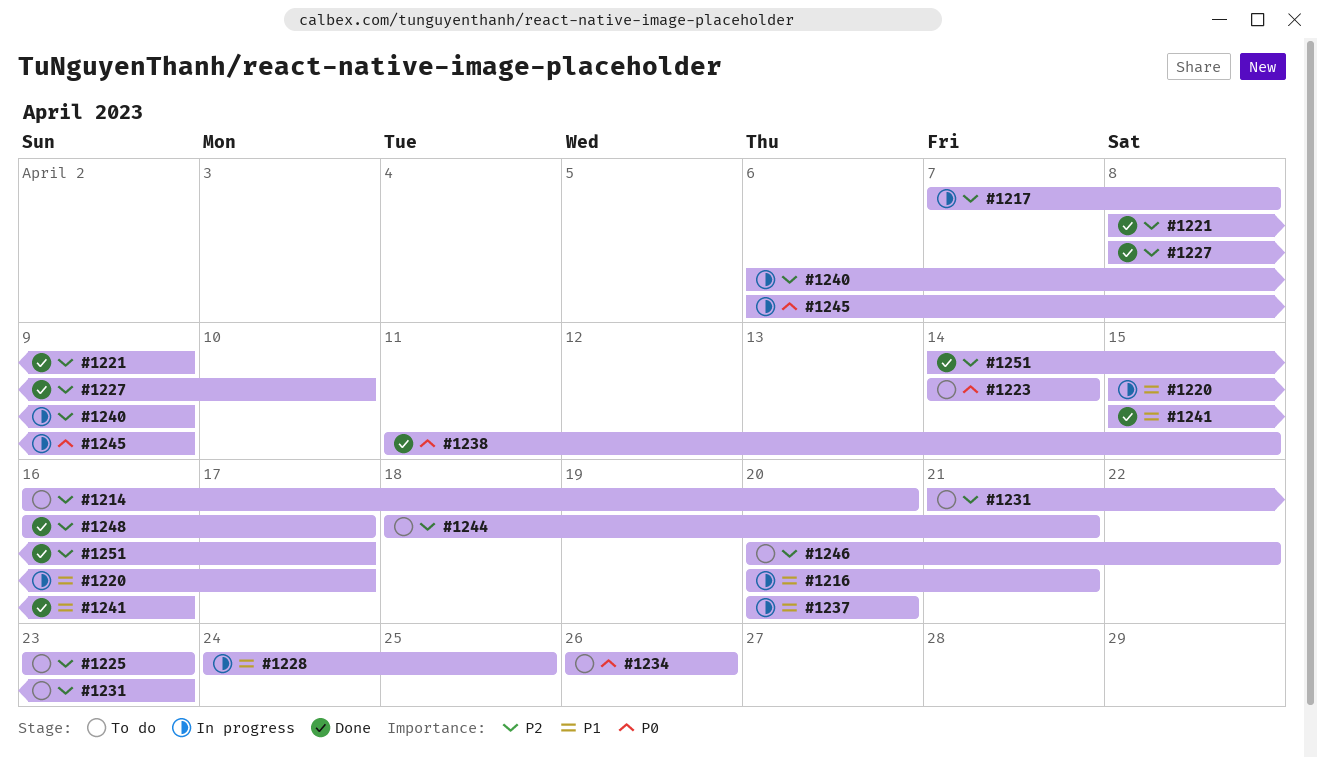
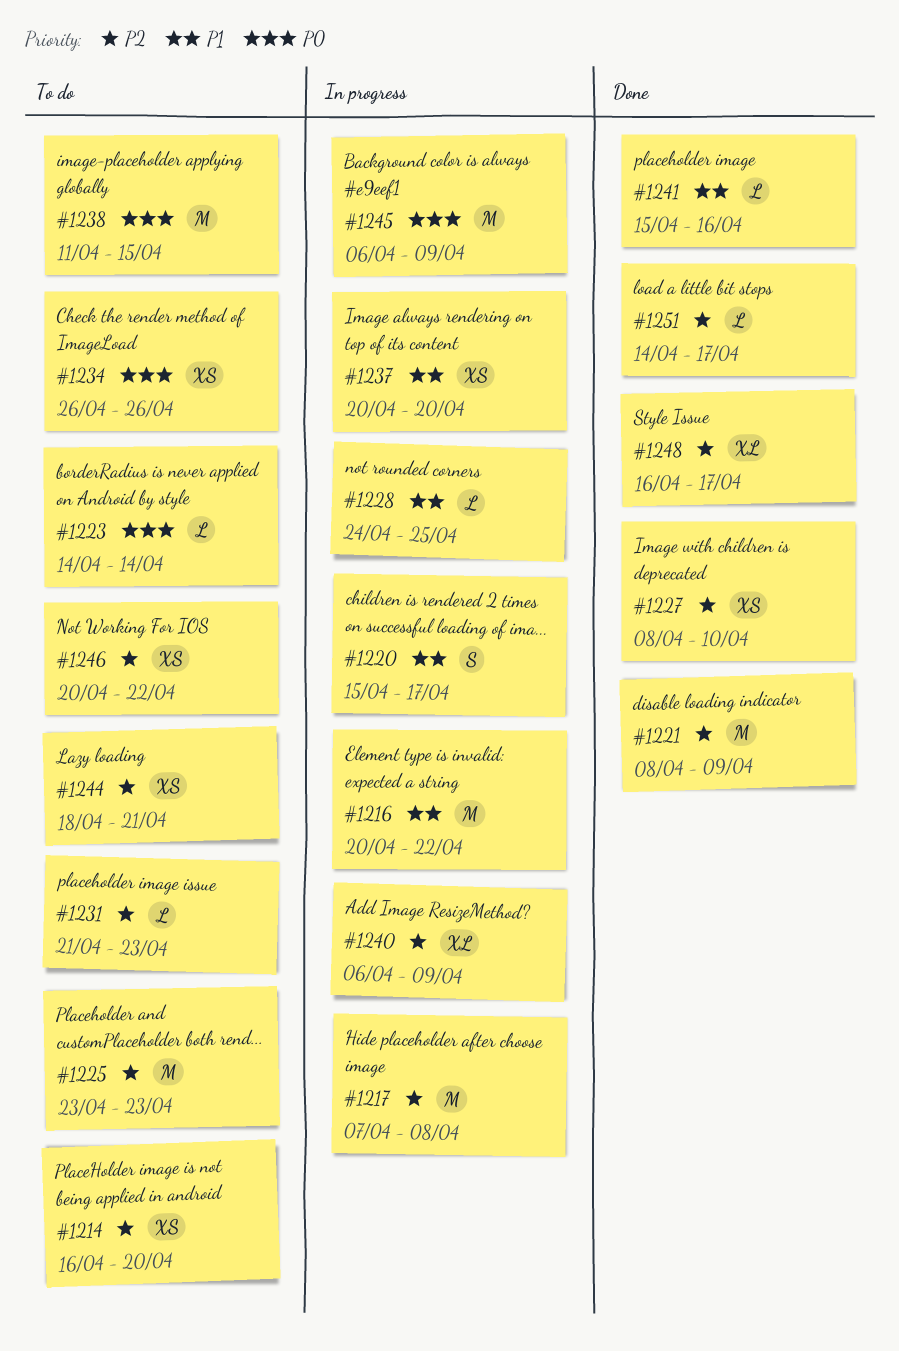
#1216, due: Apr 21 -> Apr 22
#1238, status: Done -> To do

